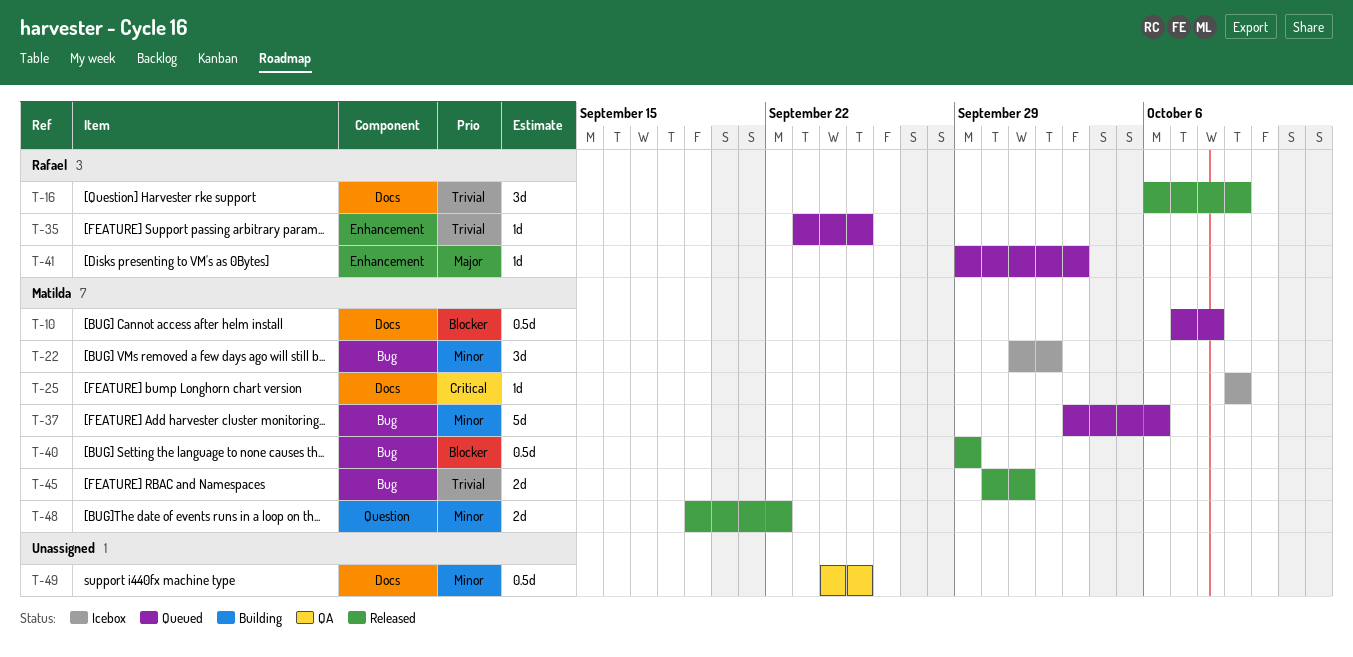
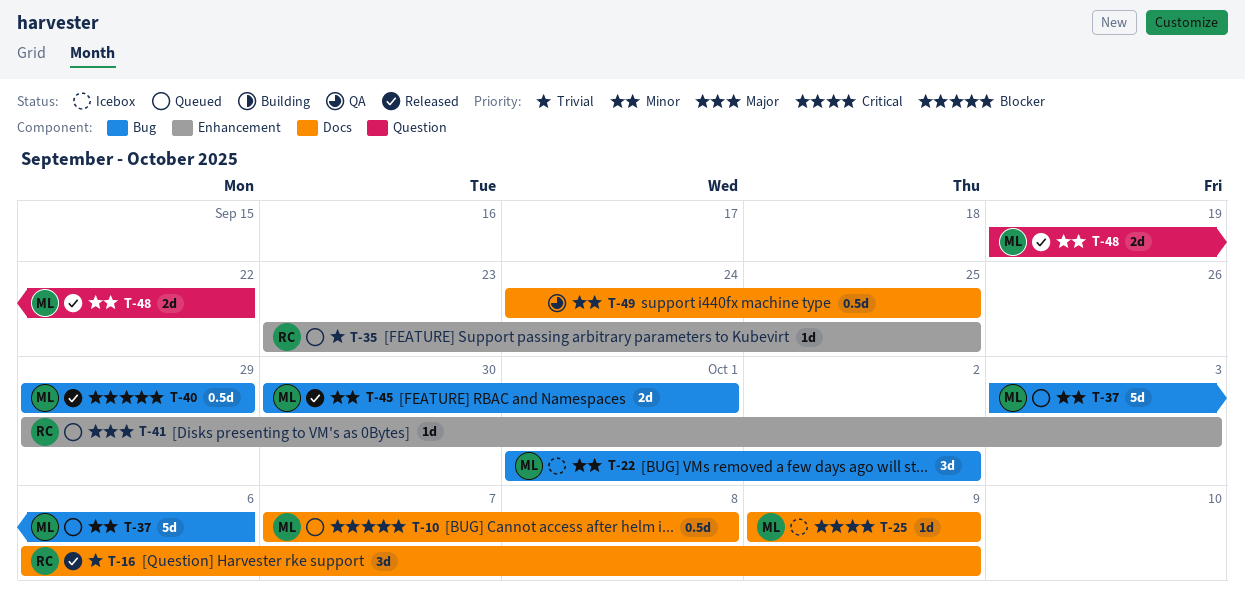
T-45, priority: Trivial -> Minor

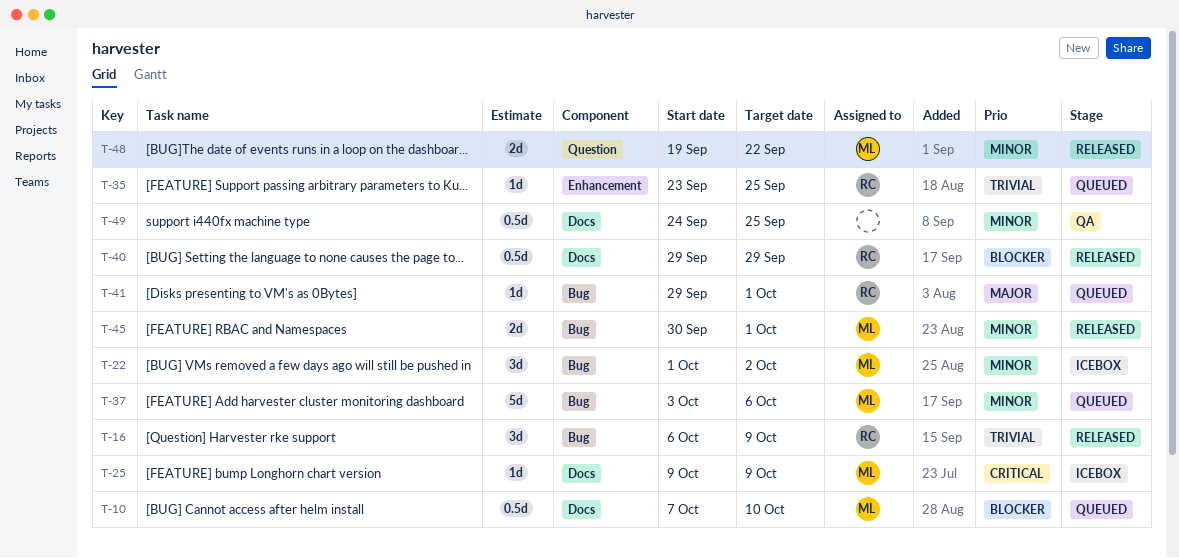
T-10, due: Oct 8 -> Oct 10
T-16, label: Docs -> Bug
T-40, owner: ML -> RC
T-40, label: Bug -> Docs
T-41, label: Enhancement -> Bug
T-41, due: Oct 3 -> Oct 1

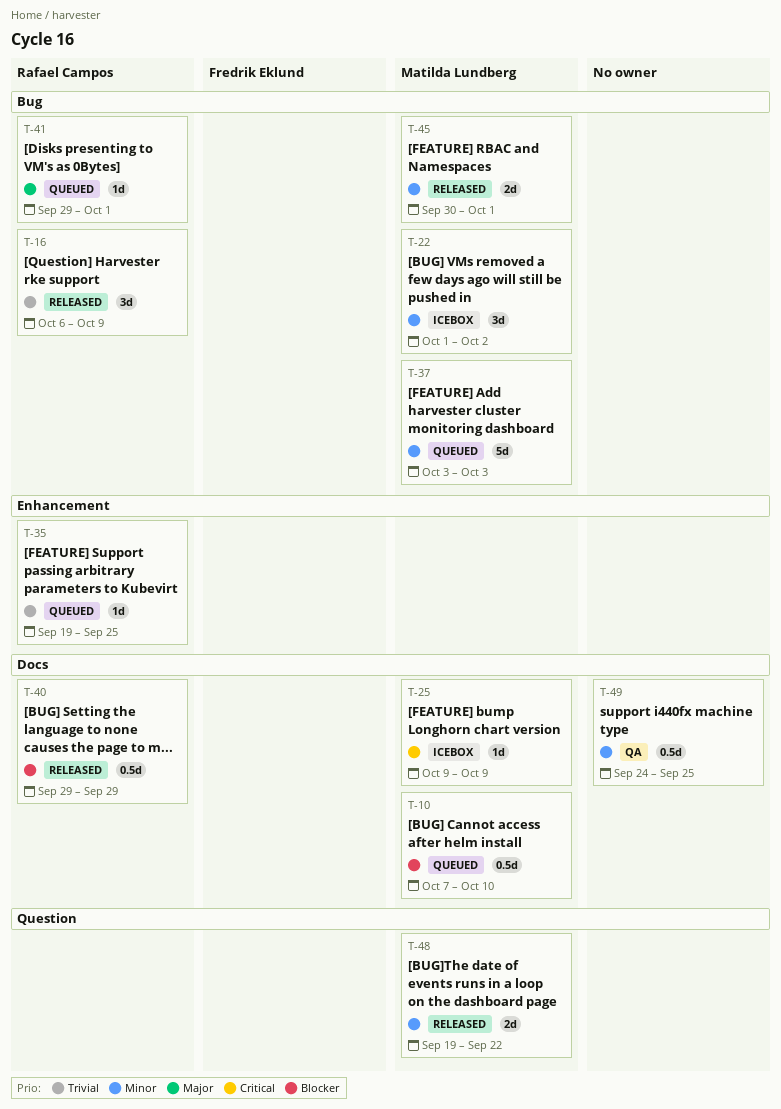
T-35, start: Sep 23 -> Sep 19
T-37, due: Oct 6 -> Oct 3

